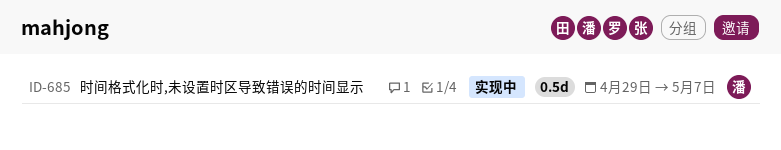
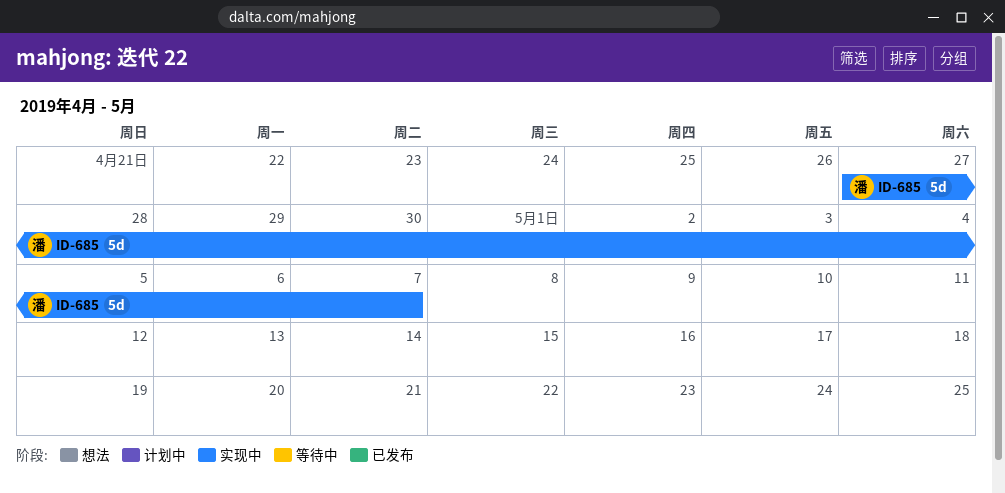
ID-685, estimate: 0.5d -> 5d
ID-685, start: Apr 29 -> Apr 27

